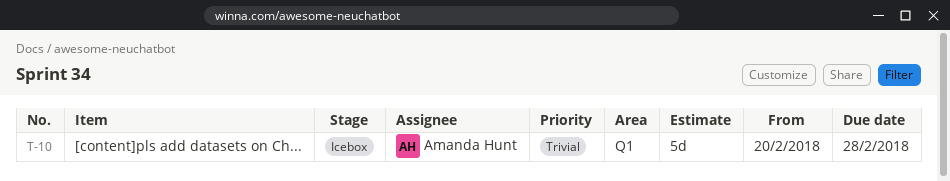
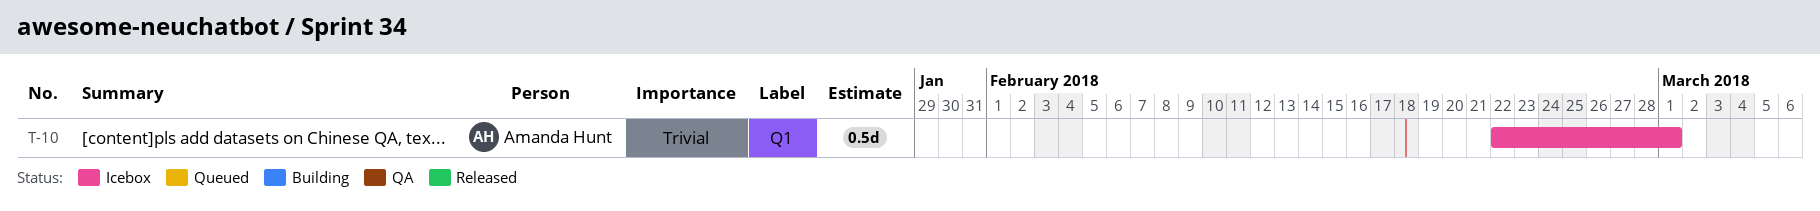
T-10, estimate: 5d -> 0.5d
T-10, start: Feb 20 -> Feb 22
T-10, due: Feb 28 -> Mar 1

